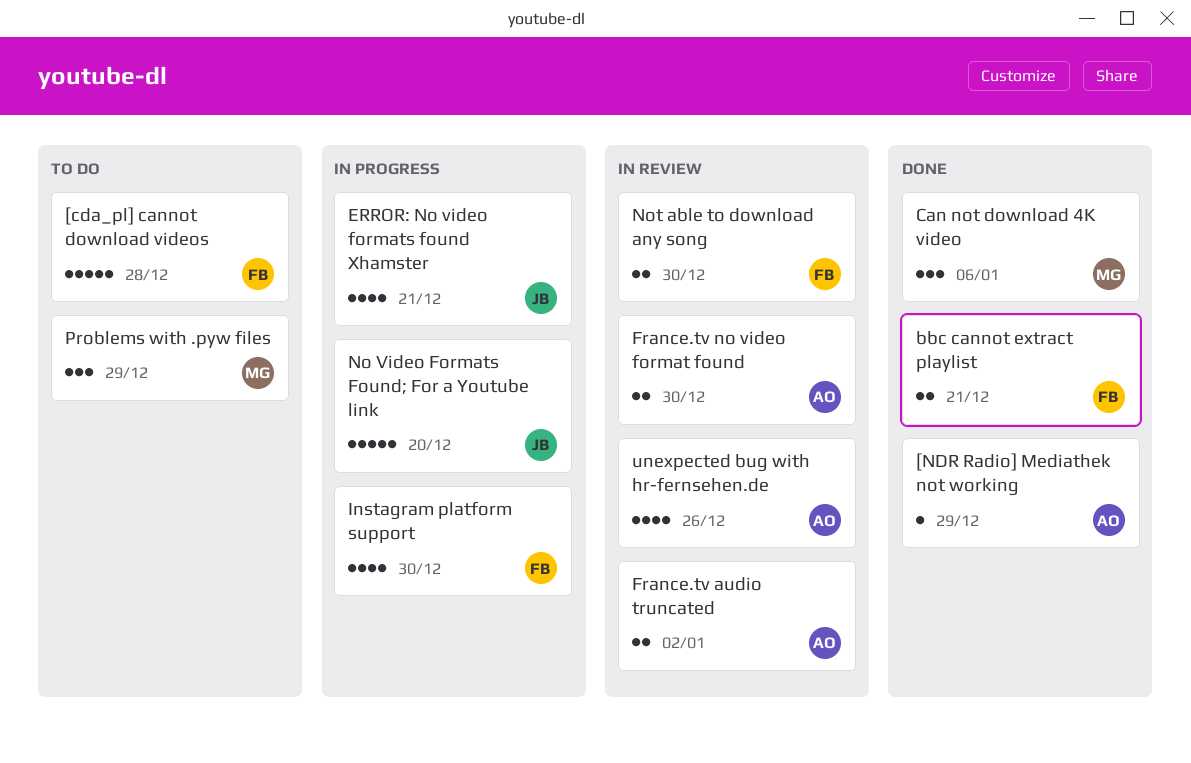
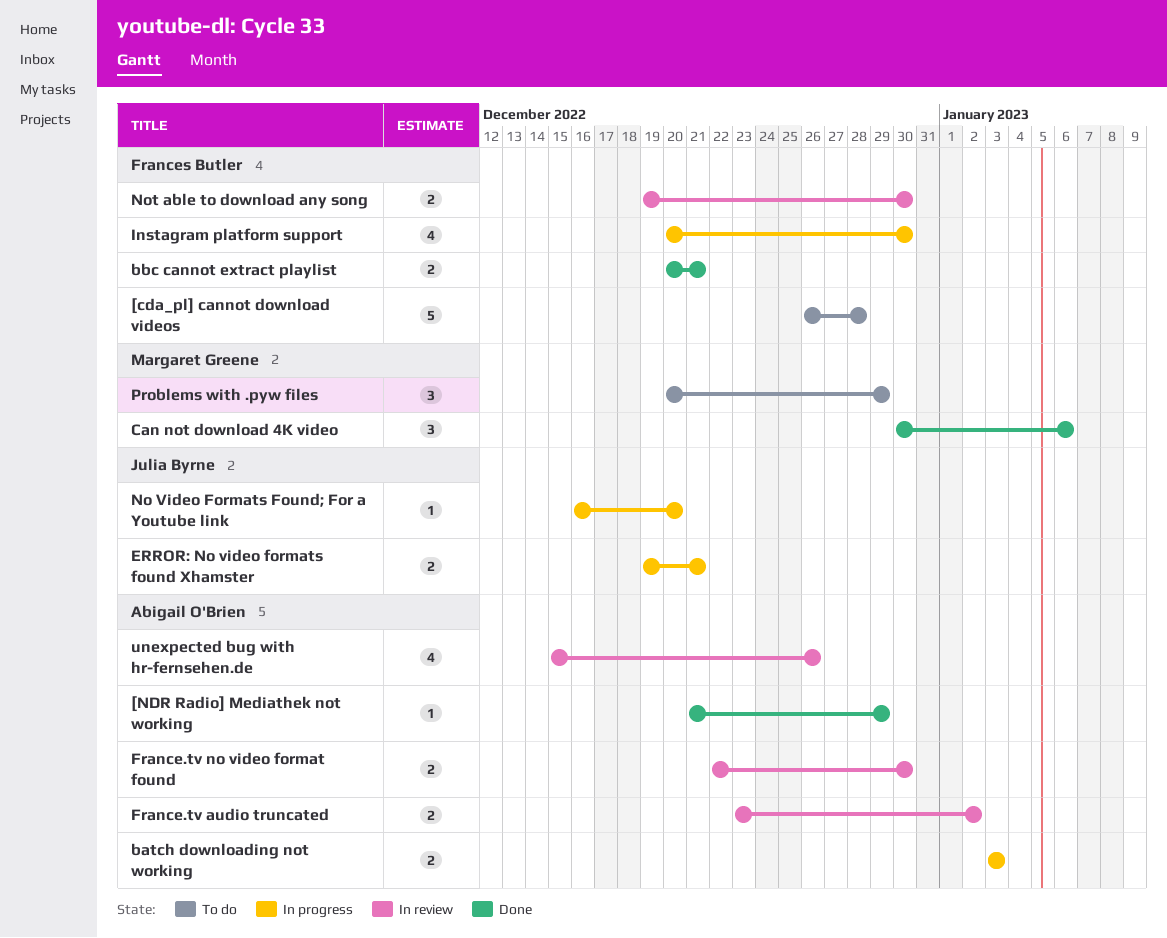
batch downloading not working: none -> present
ERROR: No video formats found Xhamster, estimate: 4 -> 2
No Video Formats Found; For a Youtube link, estimate: 5 -> 1

